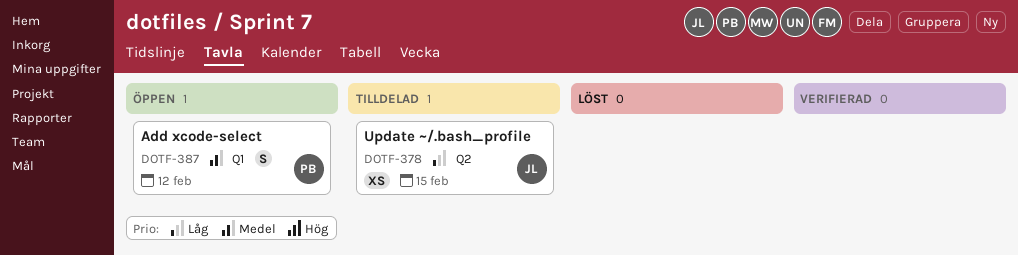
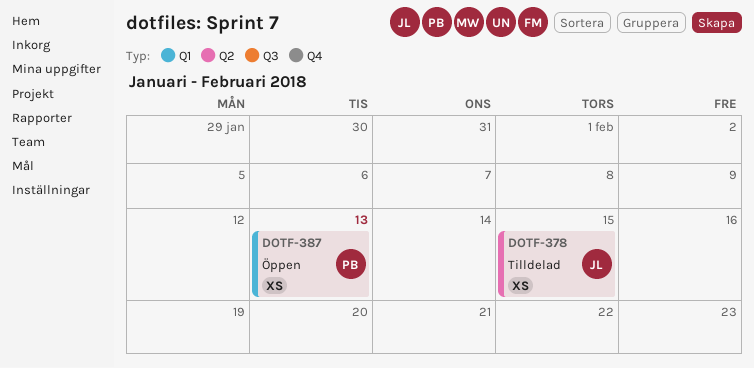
DOTF-387, estimate: S -> XS
DOTF-387, due: Feb 12 -> Feb 13

